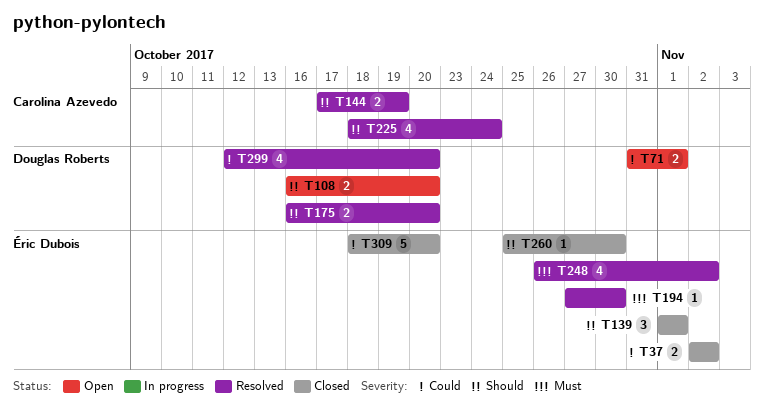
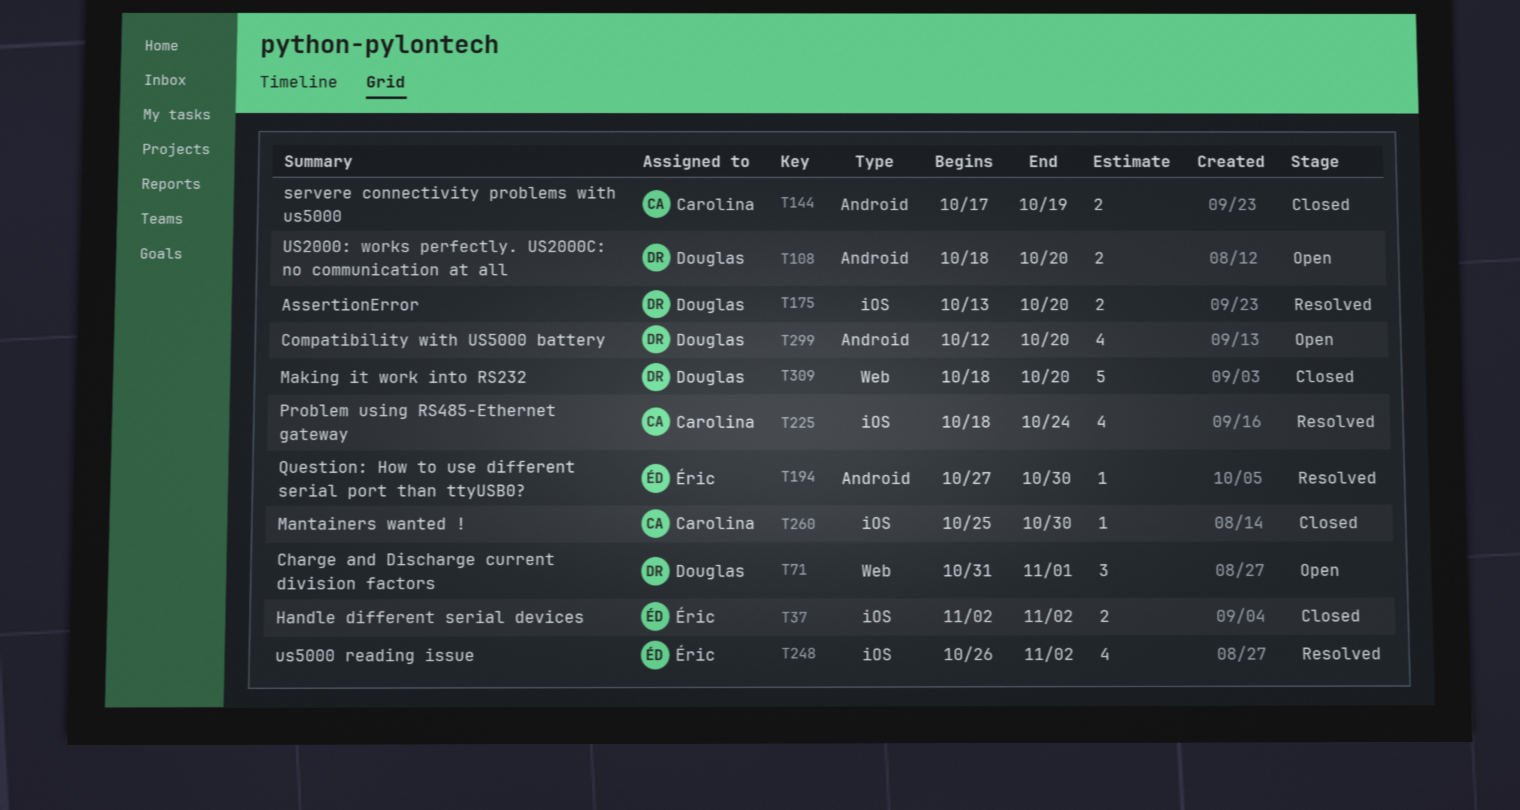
T71, estimate: 2 -> 3
T108, start: Oct 16 -> Oct 18
T139: present -> none
T144, status: Resolved -> Closed
T175, start: Oct 16 -> Oct 13
T260, owner: Éric Dubois -> Carolina Azevedo
T299, status: Resolved -> Open
T309, owner: Éric Dubois -> Douglas Roberts

